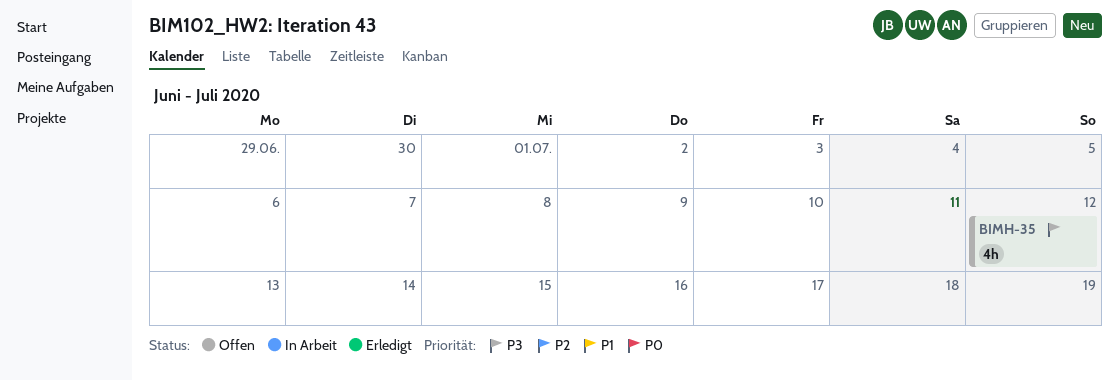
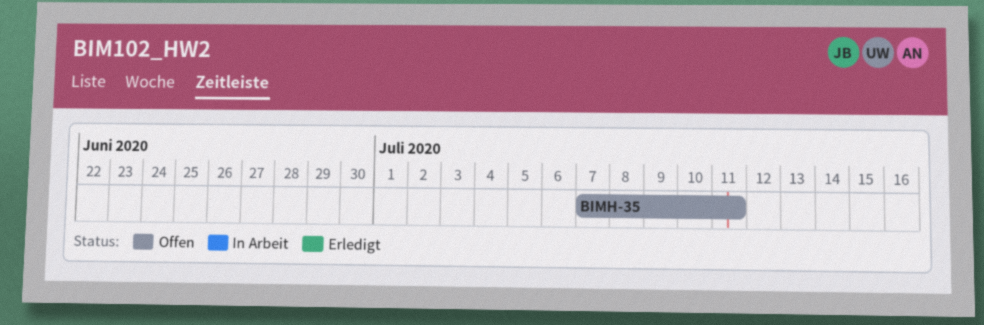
BIMH-35, due: Jul 12 -> Jul 11

